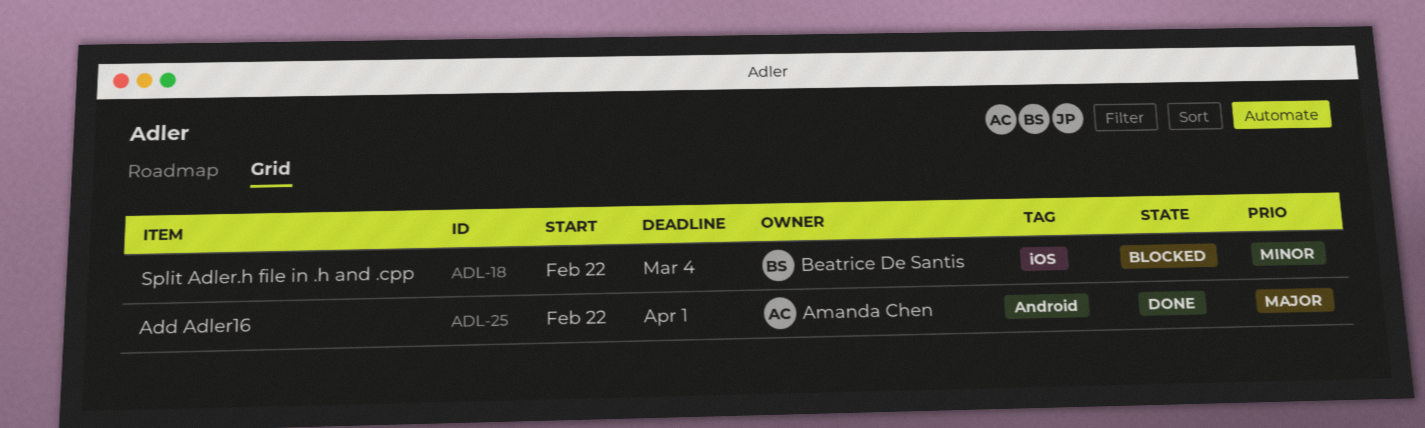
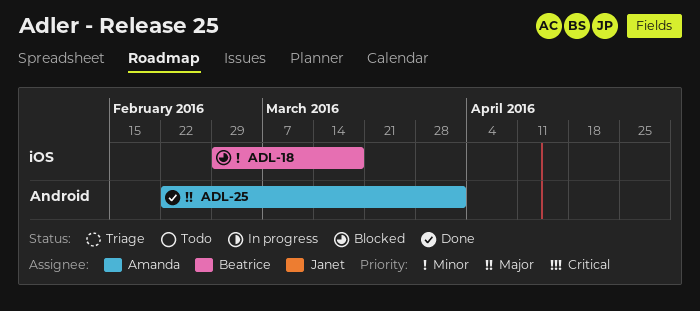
ADL-18, start: Feb 22 -> Feb 29
ADL-18, due: Mar 4 -> Mar 18

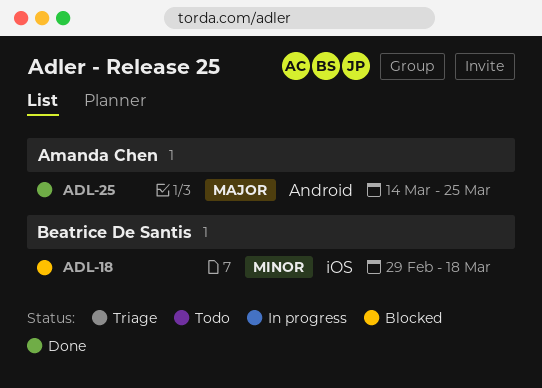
ADL-25, start: Feb 22 -> Mar 14
ADL-25, due: Apr 1 -> Mar 25

